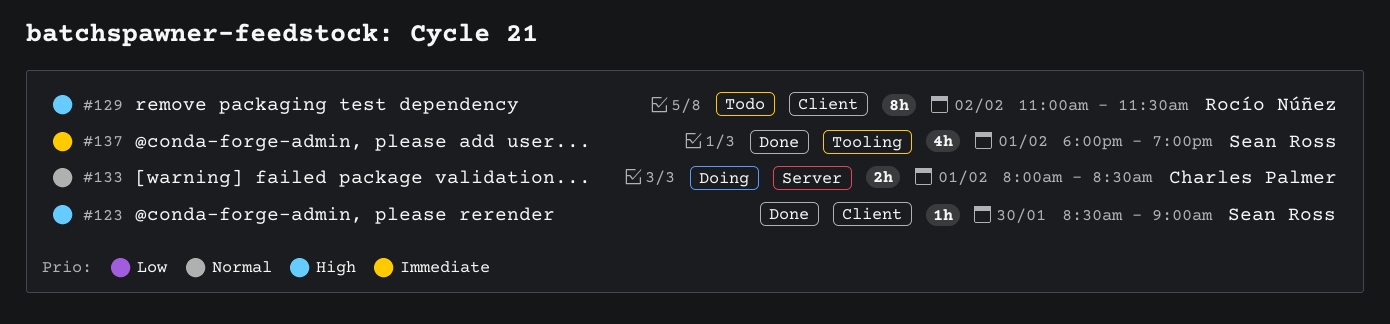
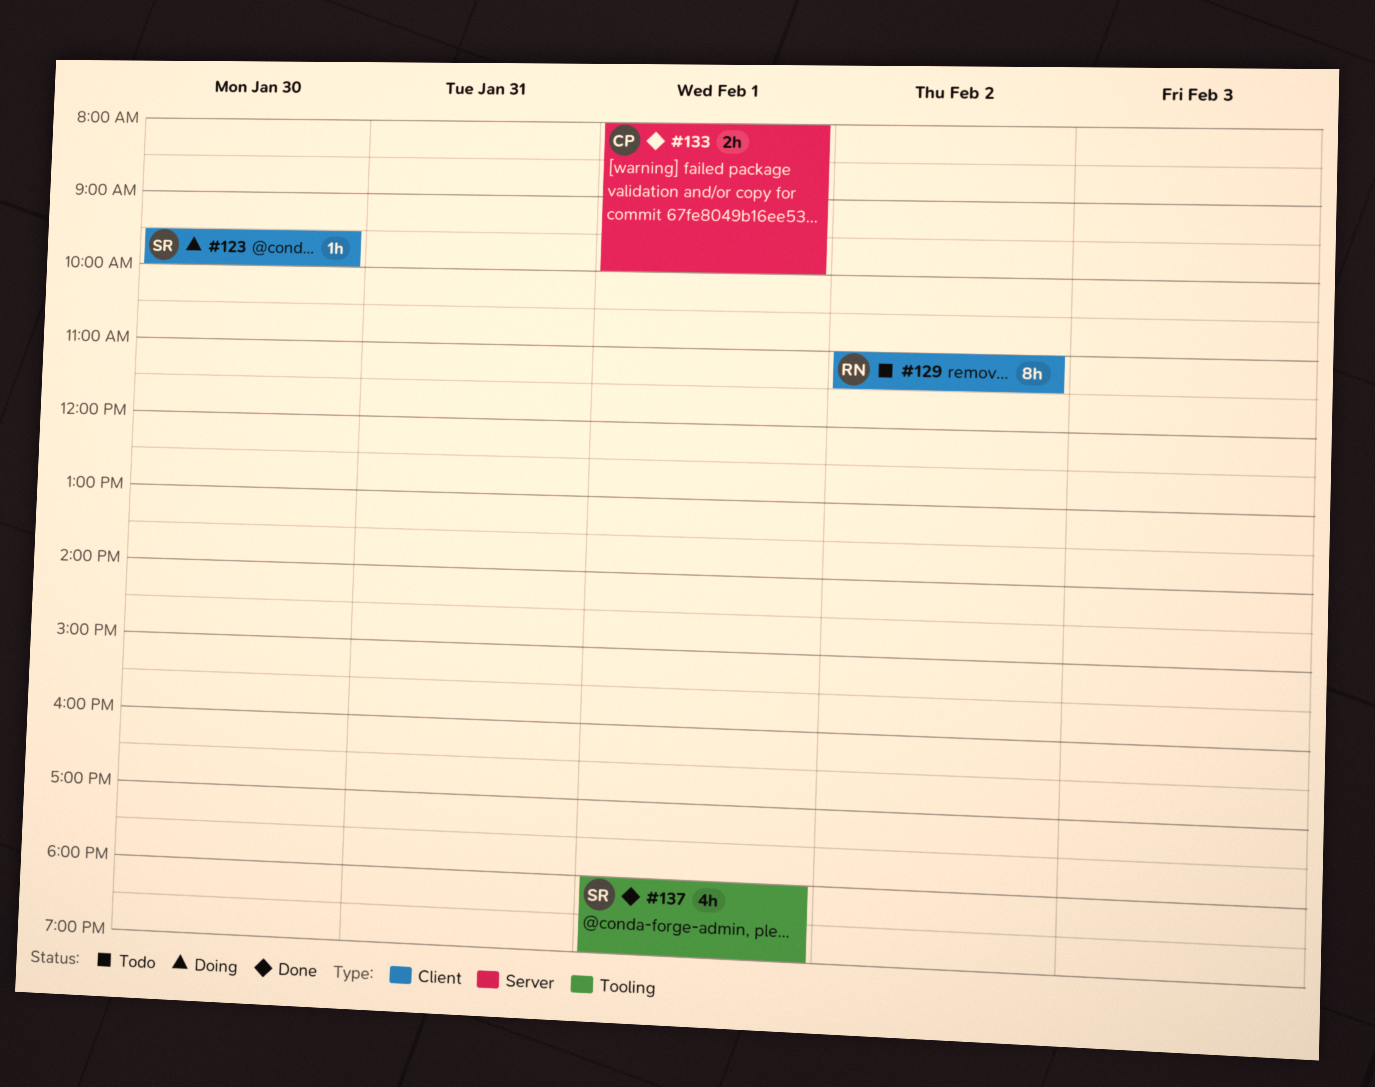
#123, status: Done -> Doing
#123, begins: 08:30 -> 09:30
#123, ends: 09:00 -> 10:00
#133, status: Doing -> Done
#133, ends: 08:30 -> 10:00

